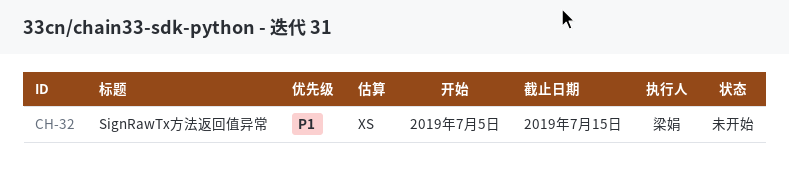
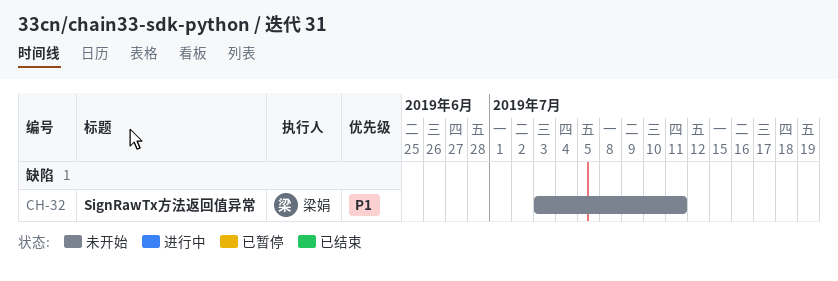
CH-32, start: Jul 5 -> Jul 3
CH-32, due: Jul 15 -> Jul 11

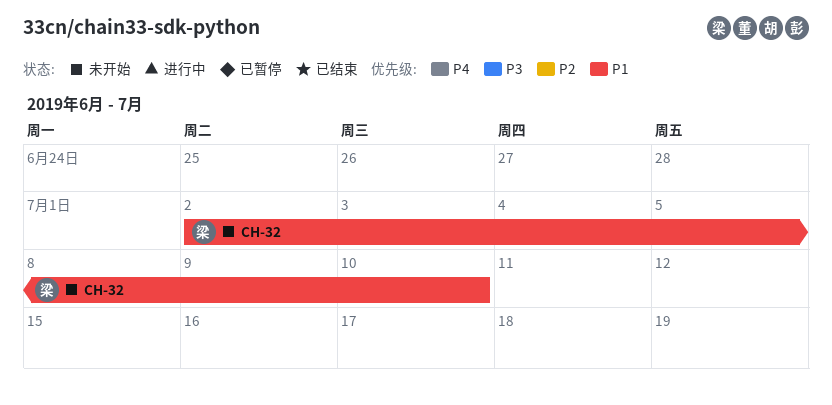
CH-32, start: Jul 3 -> Jul 2
CH-32, due: Jul 11 -> Jul 10

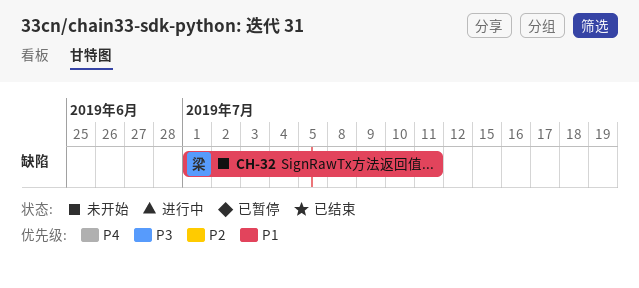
CH-32, start: Jul 2 -> Jul 1
CH-32, due: Jul 10 -> Jul 11

